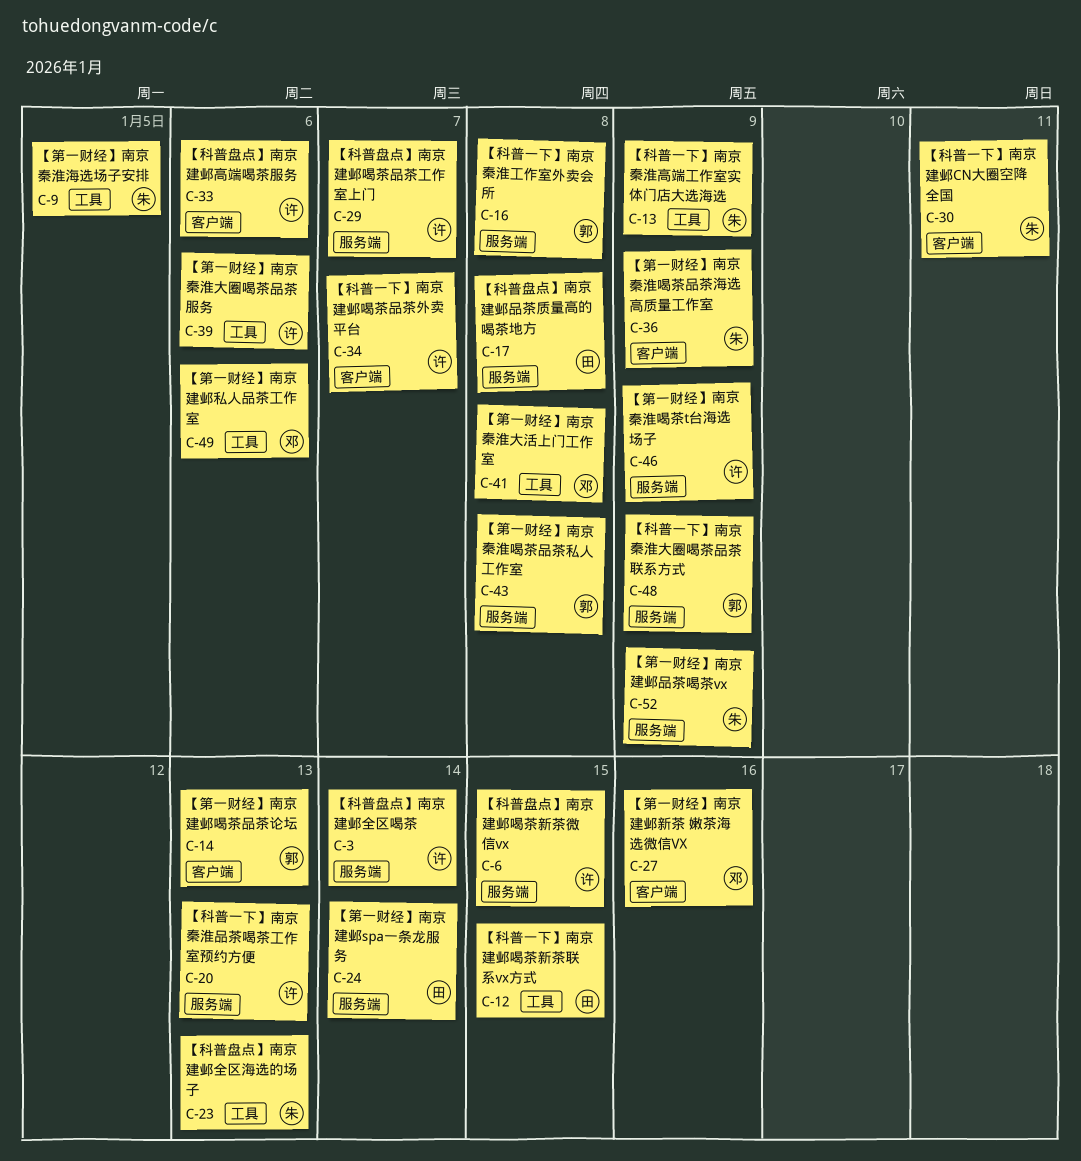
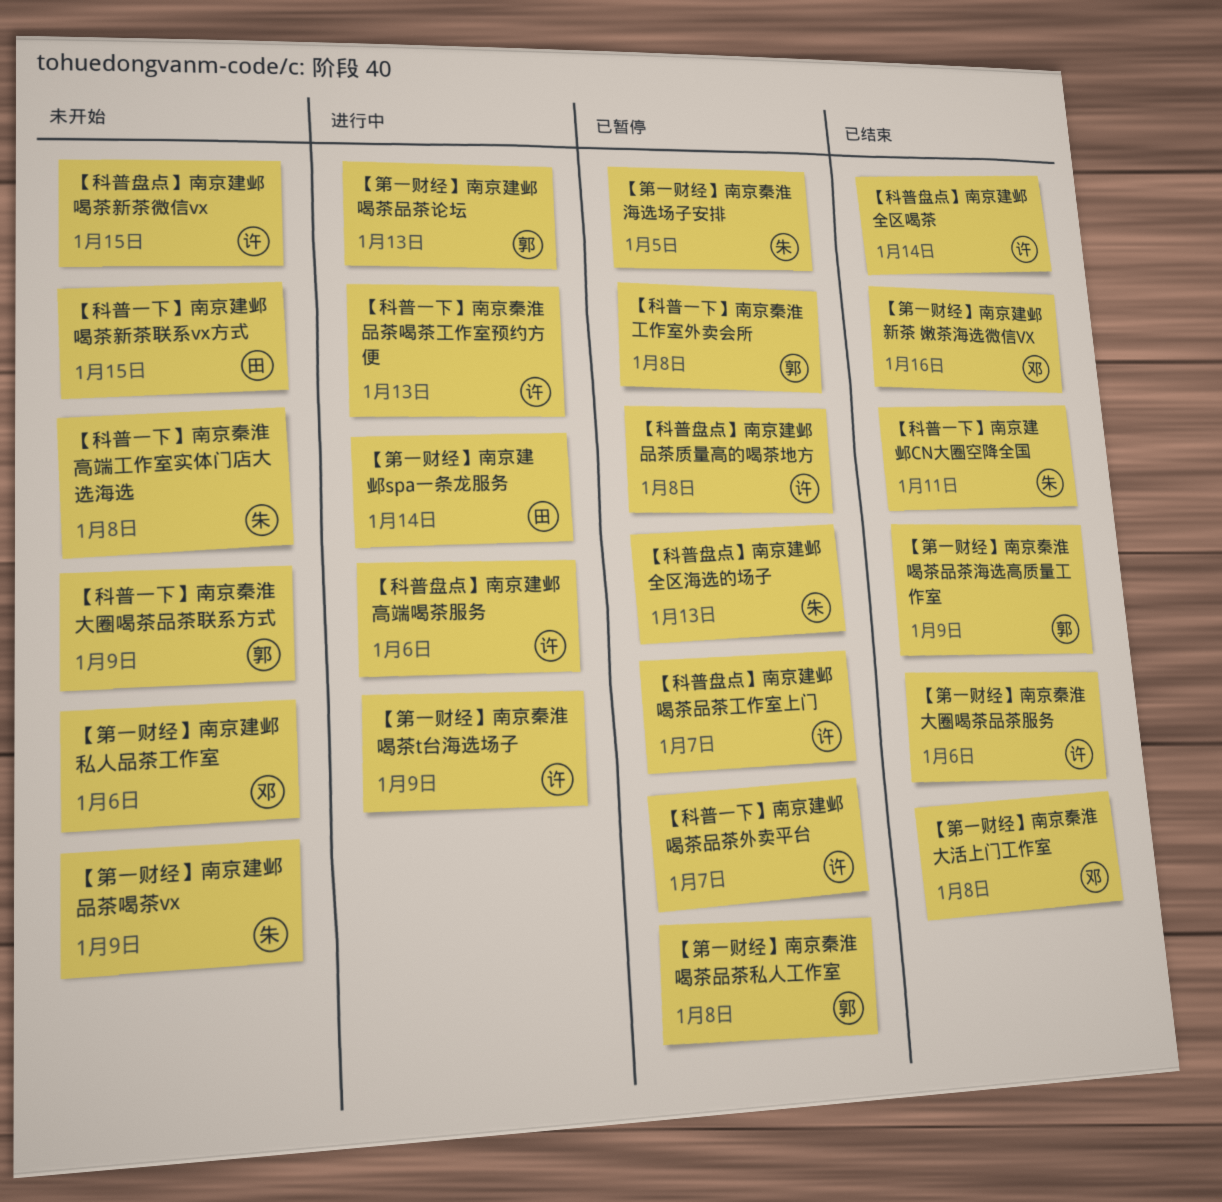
【科普一下】南京秦淮高端工作室实体门店大选海选, due: Jan 9 -> Jan 8
【科普盘点】南京建邺品茶质量高的喝茶地方, owner: 田 -> 许
【第一财经】南京秦淮喝茶品茶海选高质量工作室, owner: 朱 -> 郭

